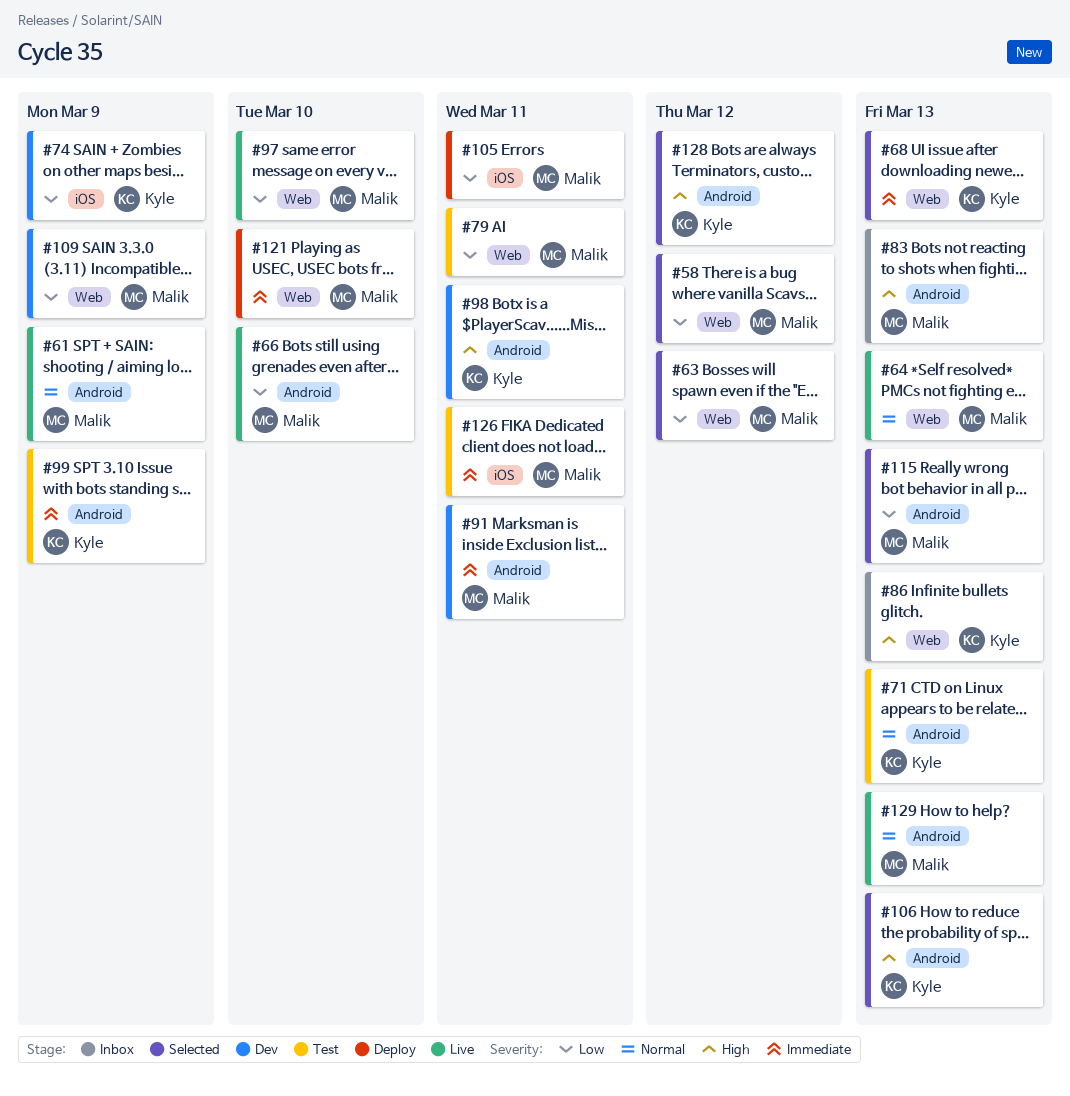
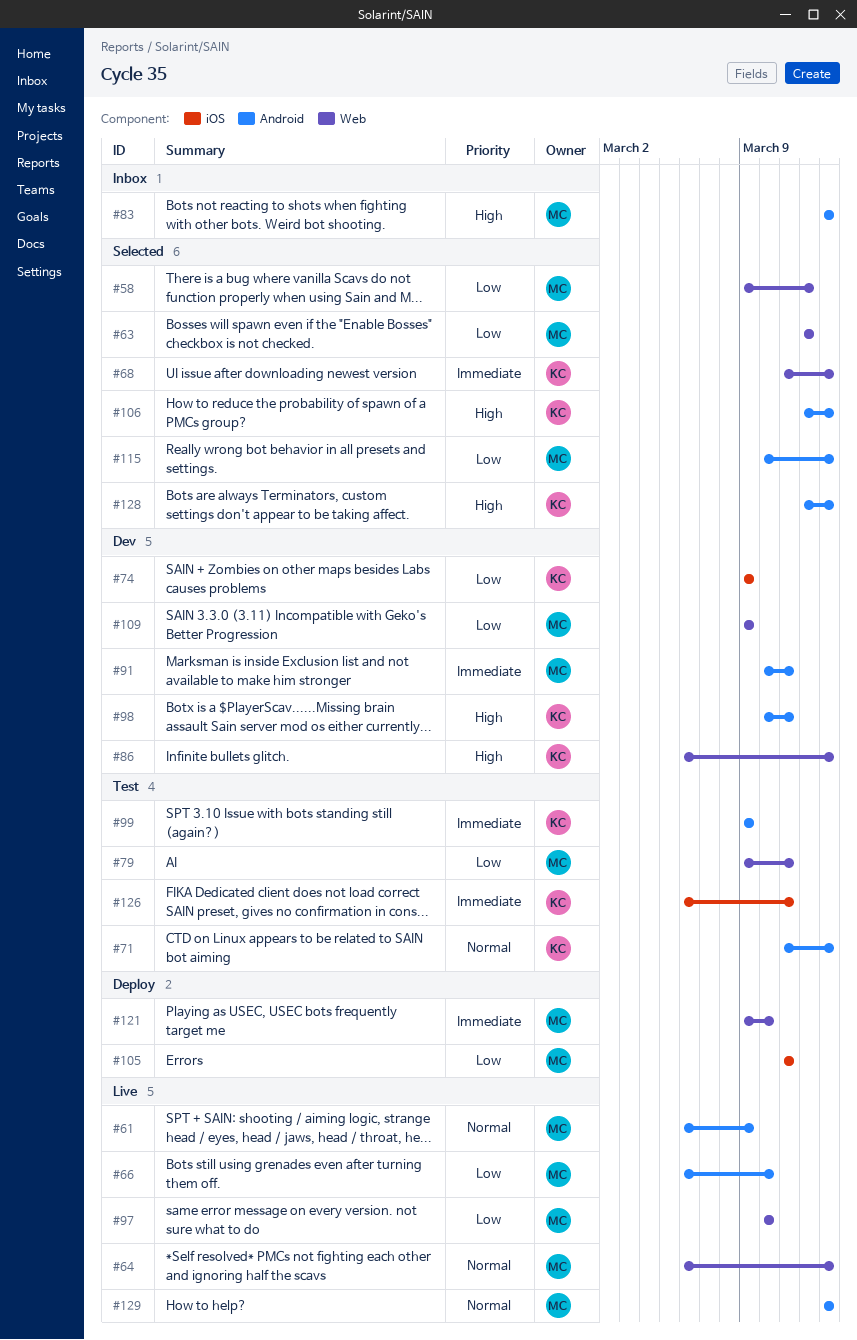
#86, status: Inbox -> Dev
#126, owner: Malik -> Kyle
#128, due: Mar 12 -> Mar 13

